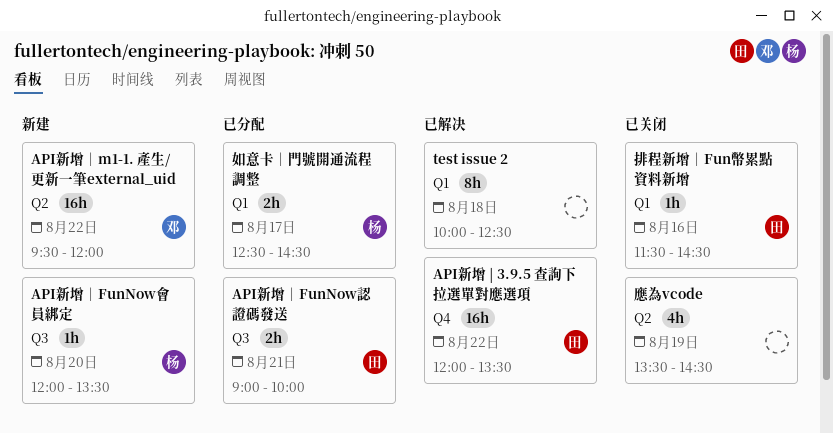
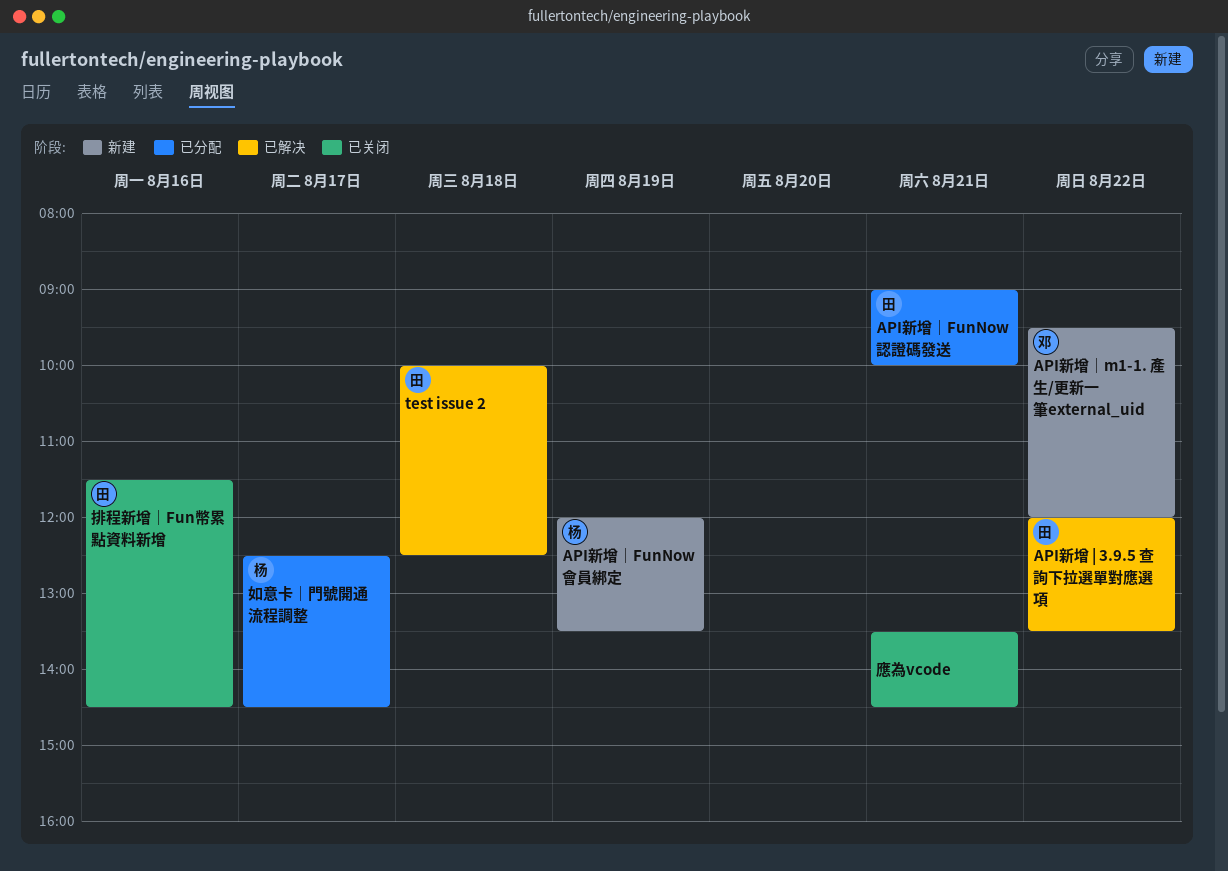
API新增｜FunNow會員綁定, day: Aug 20 -> Aug 19
test issue 2, owner: none -> 田
應為vcode, day: Aug 19 -> Aug 21

